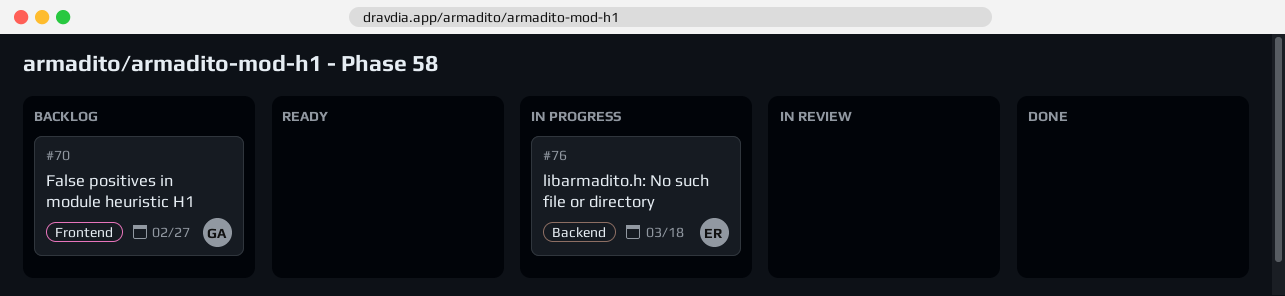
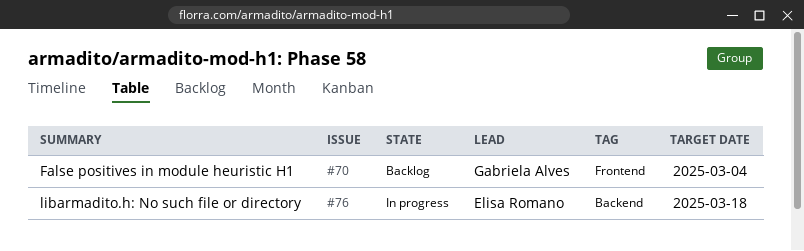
#70, due: Feb 27 -> Mar 4

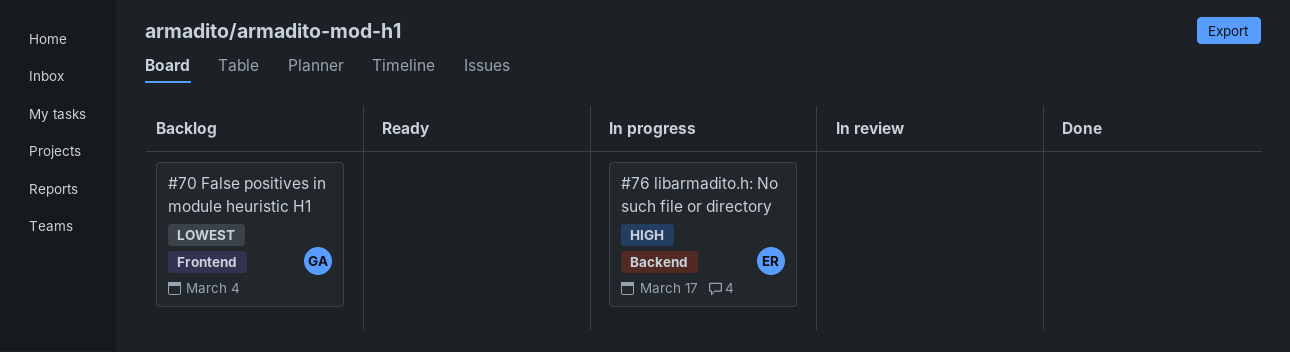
#76, due: Mar 18 -> Mar 17

